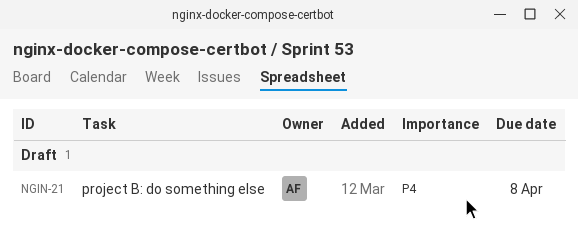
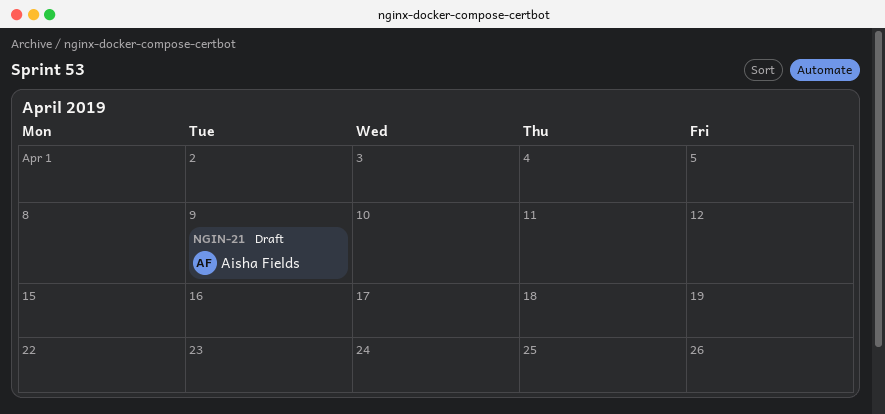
NGIN-21, due: Apr 8 -> Apr 9

